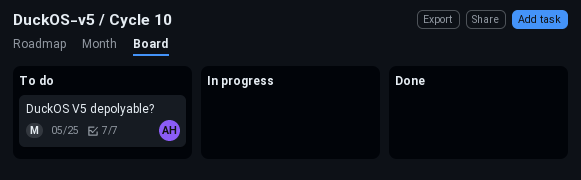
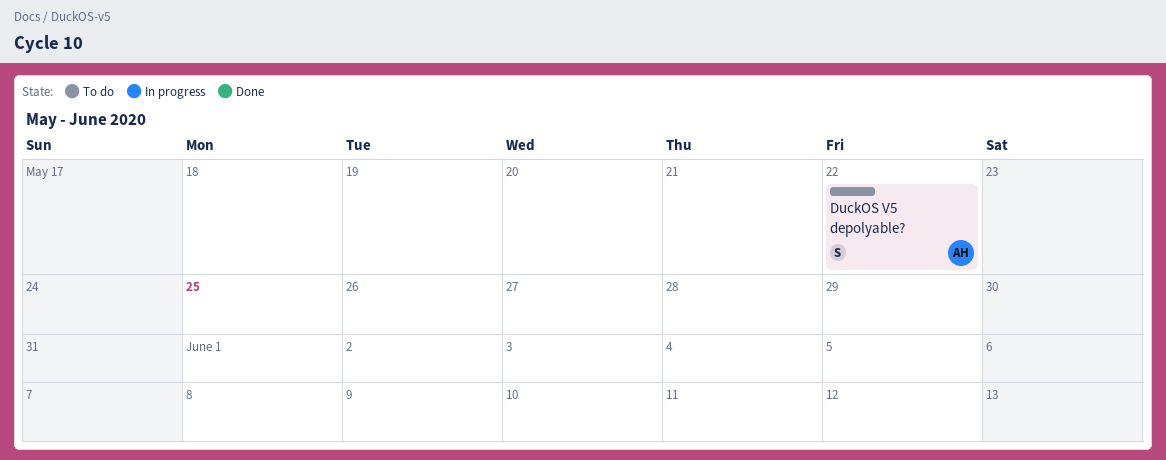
DuckOS V5 depolyable?, estimate: M -> S
DuckOS V5 depolyable?, due: May 25 -> May 22

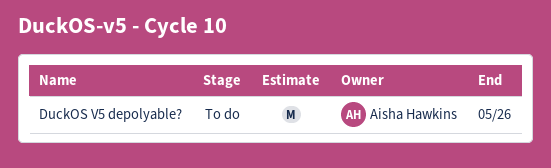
DuckOS V5 depolyable?, estimate: S -> M
DuckOS V5 depolyable?, due: May 22 -> May 26

